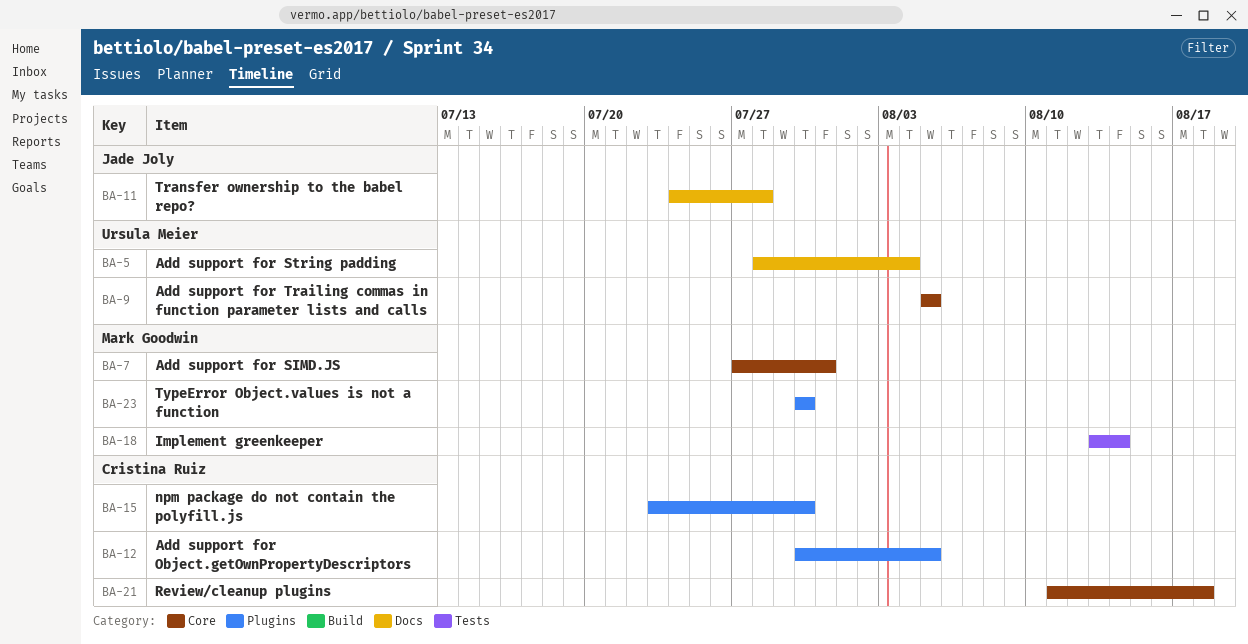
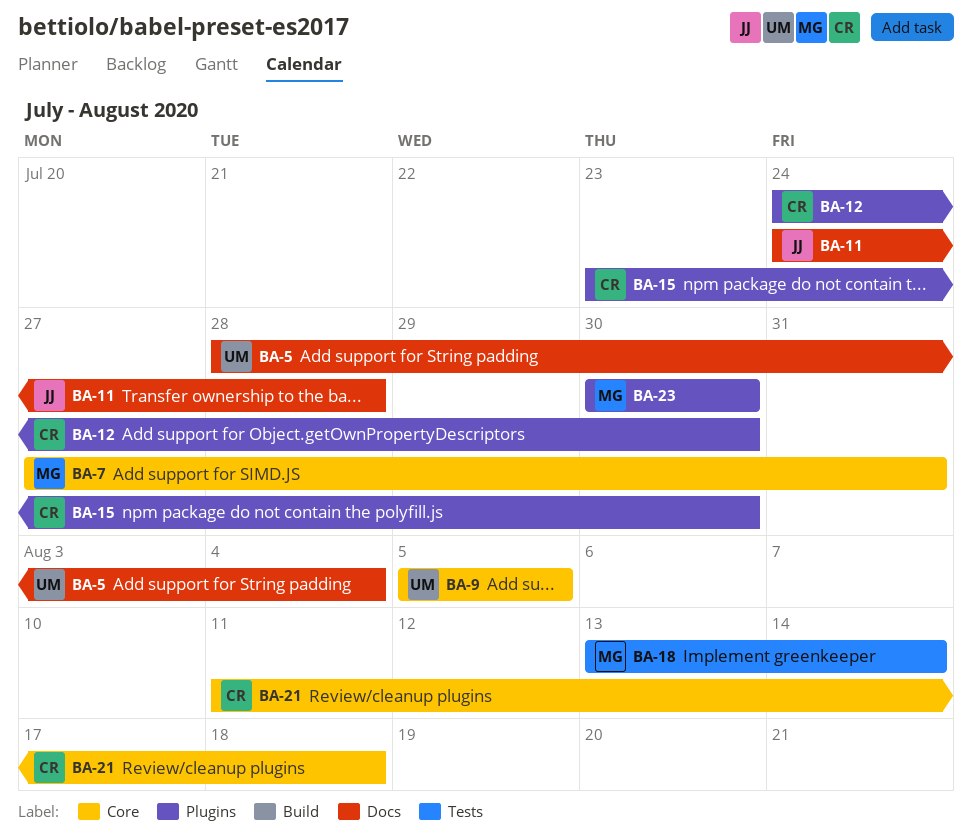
BA-12, start: Jul 30 -> Jul 24
BA-12, due: Aug 5 -> Jul 30

